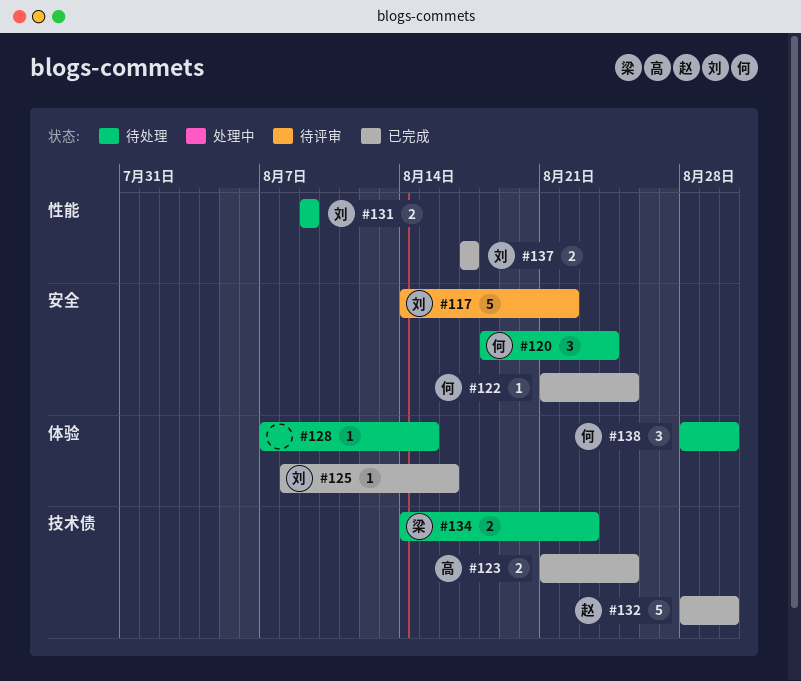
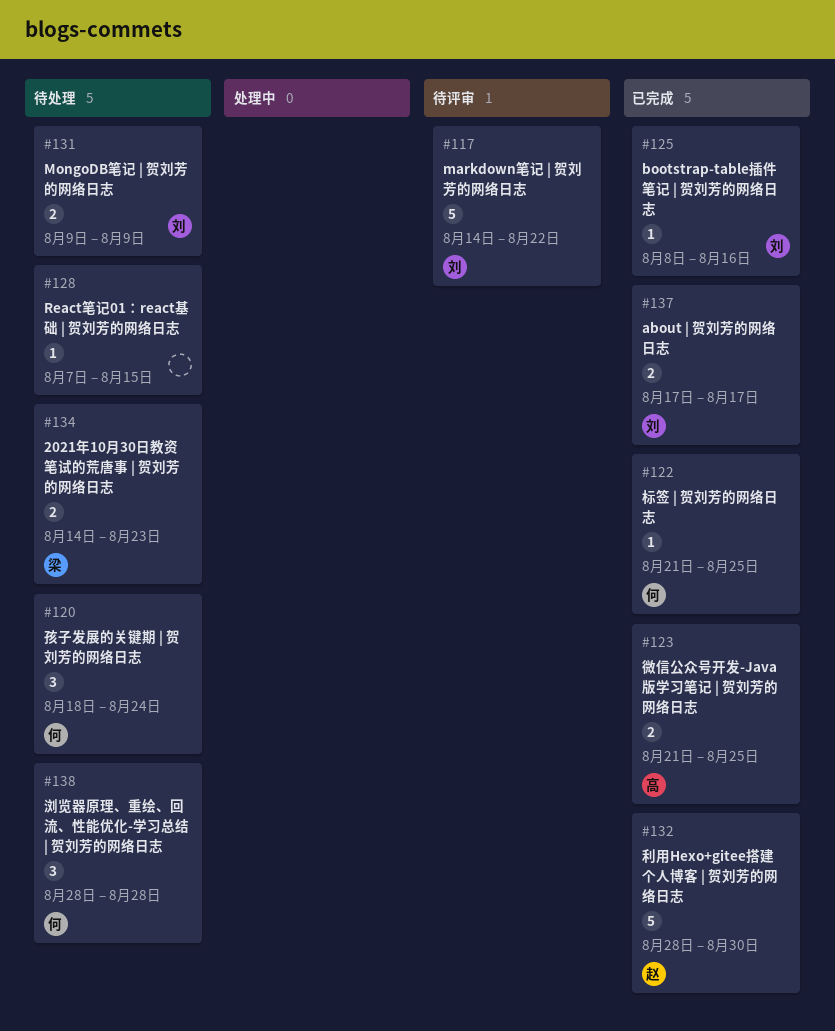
#138, due: Aug 30 -> Aug 28

